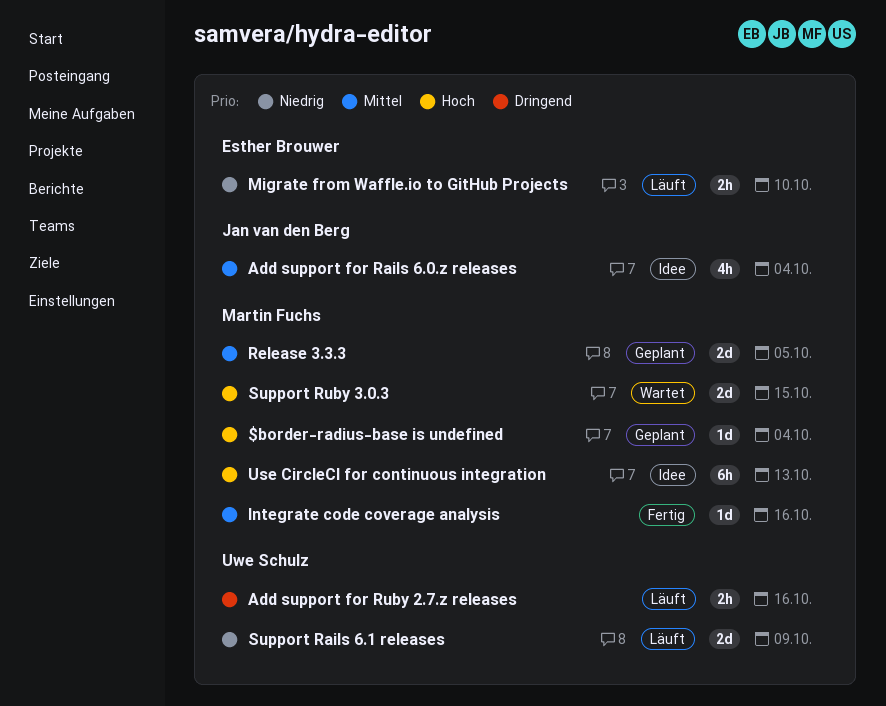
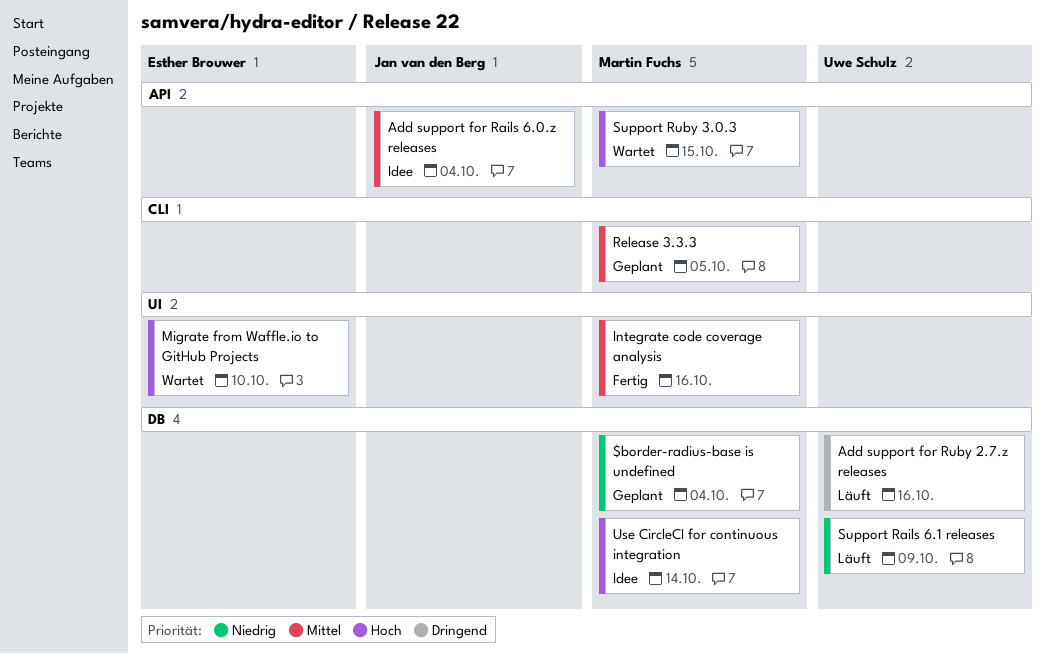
$border-radius-base is undefined, priority: Hoch -> Niedrig
Migrate from Waffle.io to GitHub Projects, status: Läuft -> Wartet
Migrate from Waffle.io to GitHub Projects, priority: Niedrig -> Hoch
Use CircleCI for continuous integration, due: Oct 13 -> Oct 14

